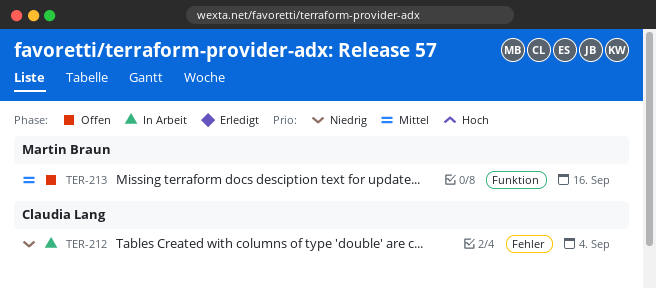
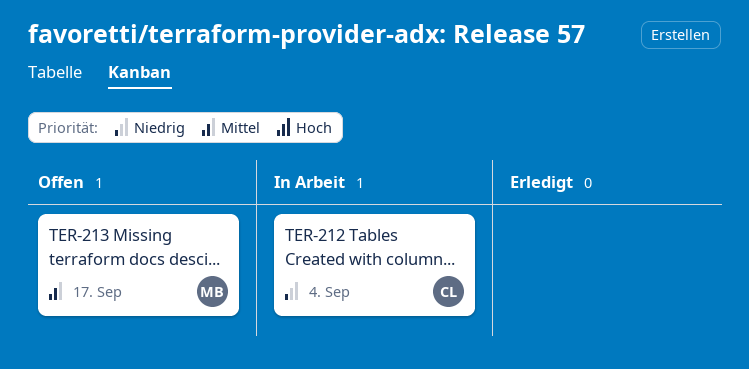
TER-213, due: Sep 16 -> Sep 17

